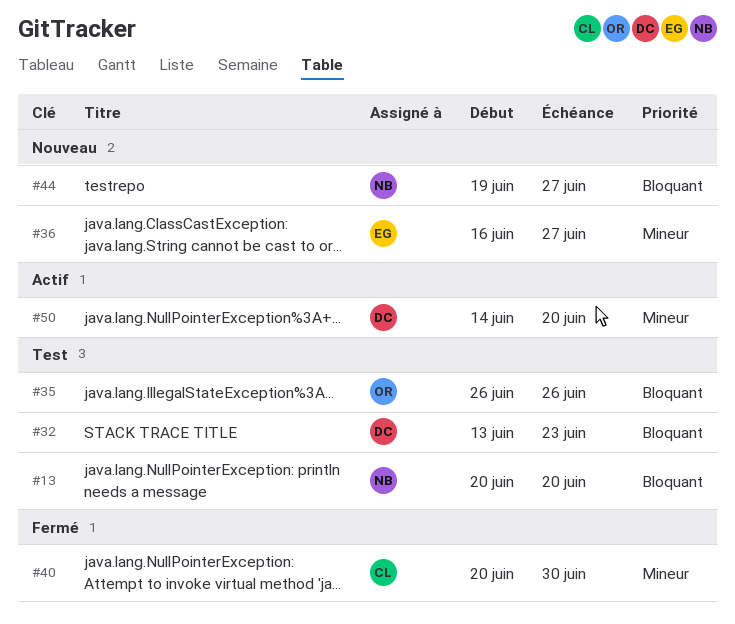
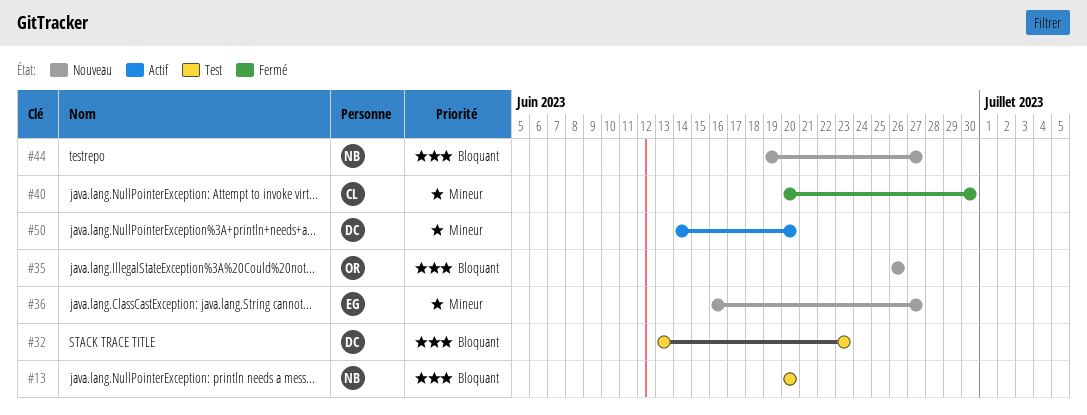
#35, status: Test -> Nouveau

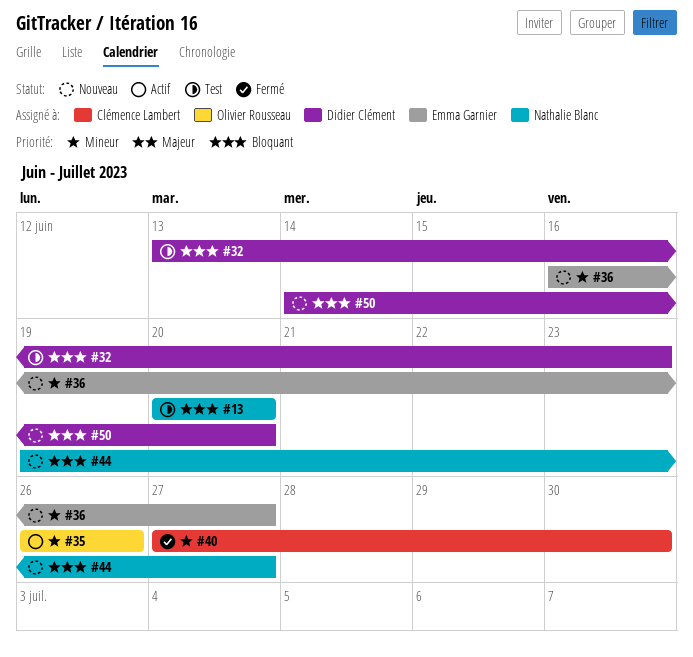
#35, status: Nouveau -> Actif
#35, priority: Bloquant -> Mineur
#40, start: Jun 20 -> Jun 27
#50, status: Actif -> Nouveau
#50, priority: Mineur -> Bloquant

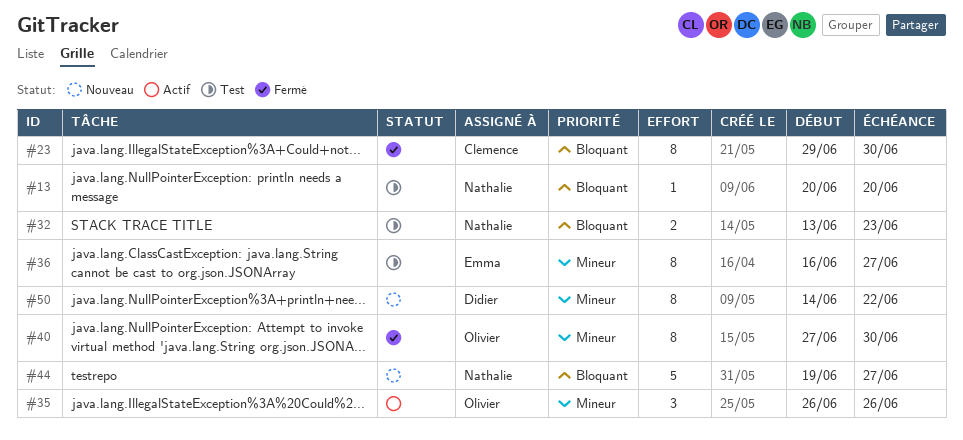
#23: none -> present
#32, owner: Didier Clément -> Nathalie Blanc
#36, status: Nouveau -> Test
#40, owner: Clémence Lambert -> Olivier Rousseau
#50, priority: Bloquant -> Mineur
#50, due: Jun 20 -> Jun 22

